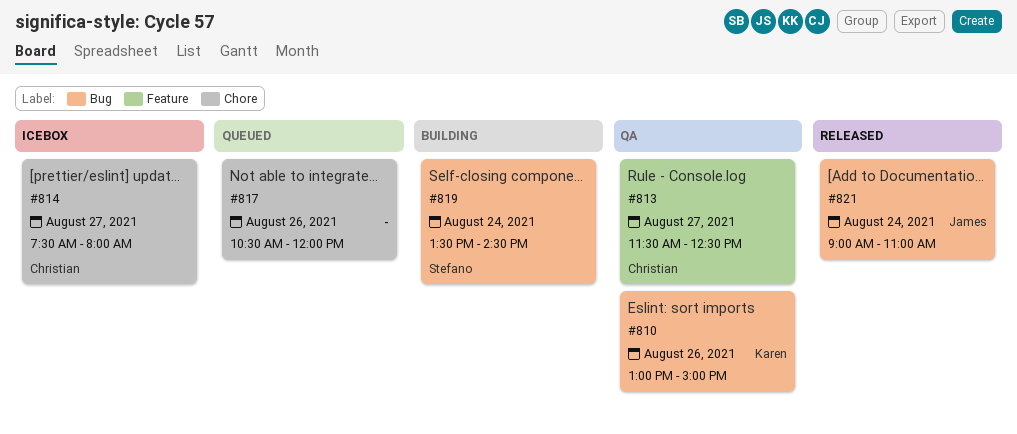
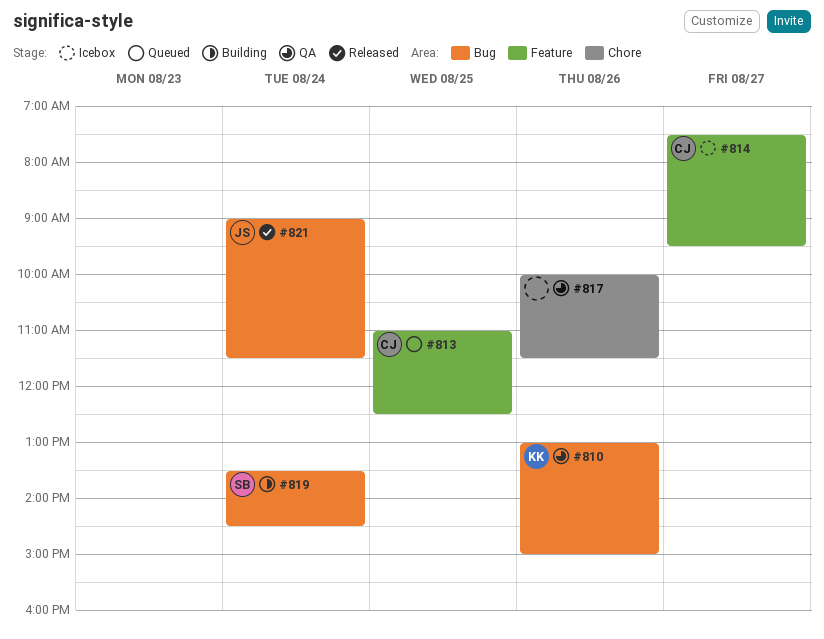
#813, status: QA -> Queued
#813, day: Aug 27 -> Aug 25
#813, begins: 11:30 -> 11:00
#814, label: Chore -> Feature
#814, ends: 08:00 -> 09:30
#817, status: Queued -> QA
#817, begins: 10:30 -> 10:00
#817, ends: 12:00 -> 11:30
#821, ends: 11:00 -> 11:30

